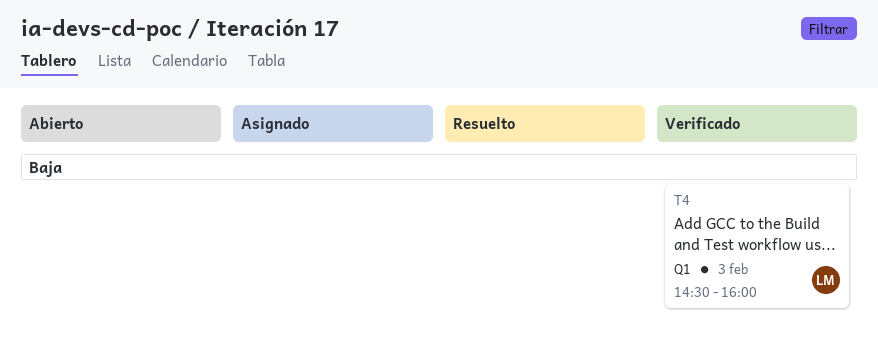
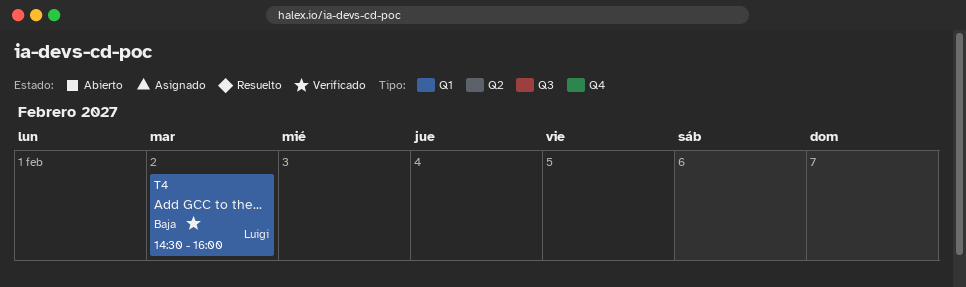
T4, day: Feb 3 -> Feb 2

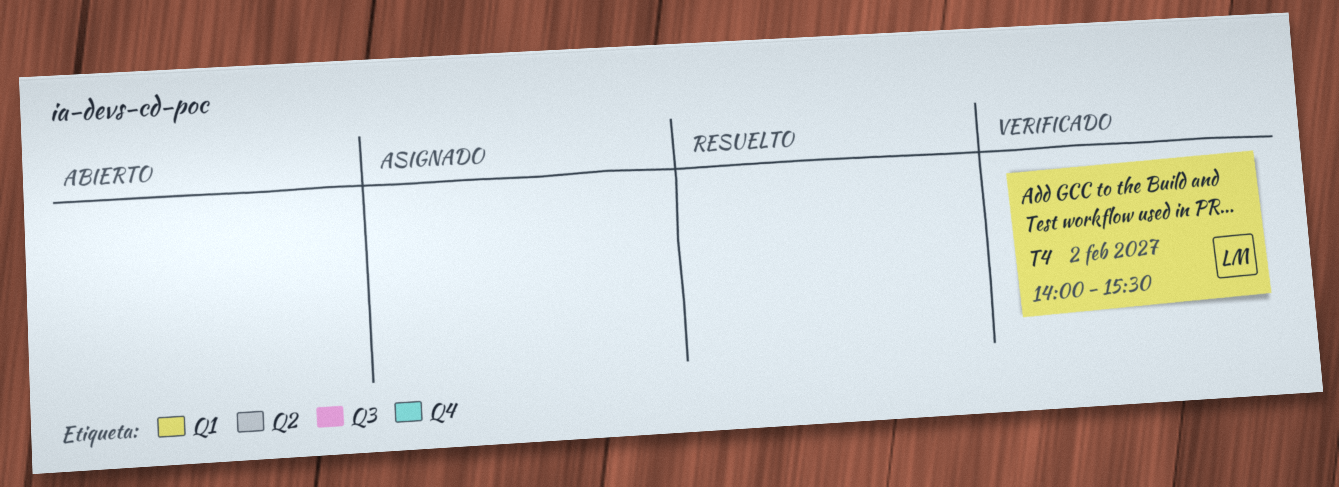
T4, begins: 14:30 -> 14:00
T4, ends: 16:00 -> 15:30

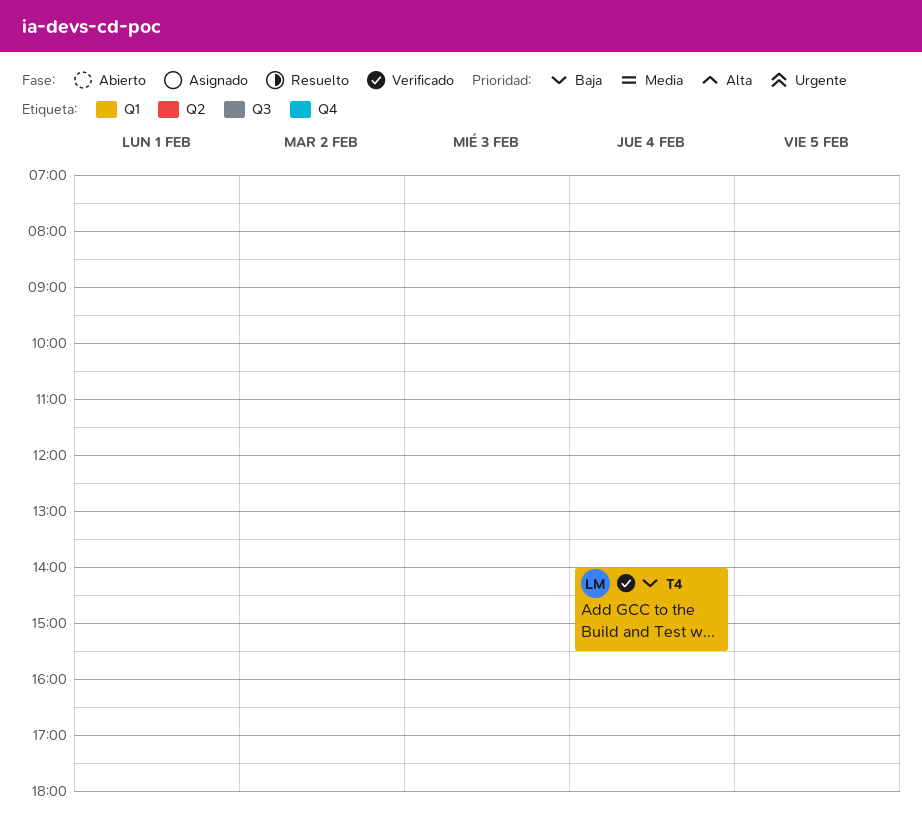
T4, day: Feb 2 -> Feb 4

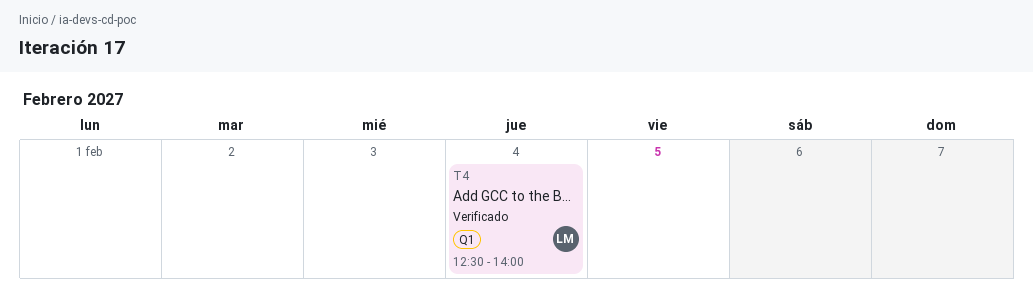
T4, begins: 14:00 -> 12:30
T4, ends: 15:30 -> 14:00

